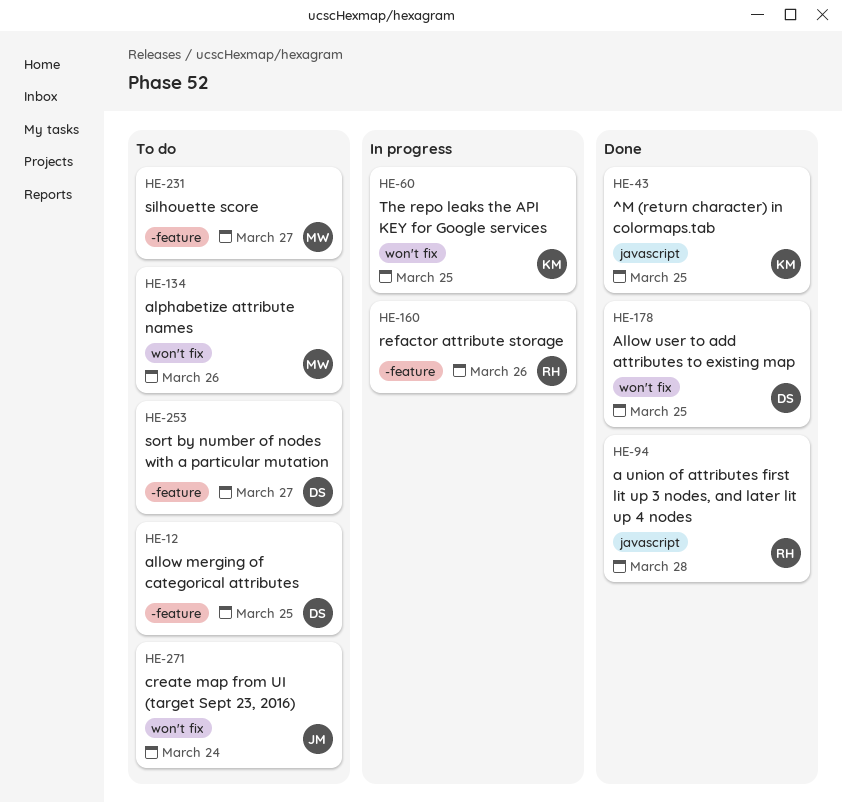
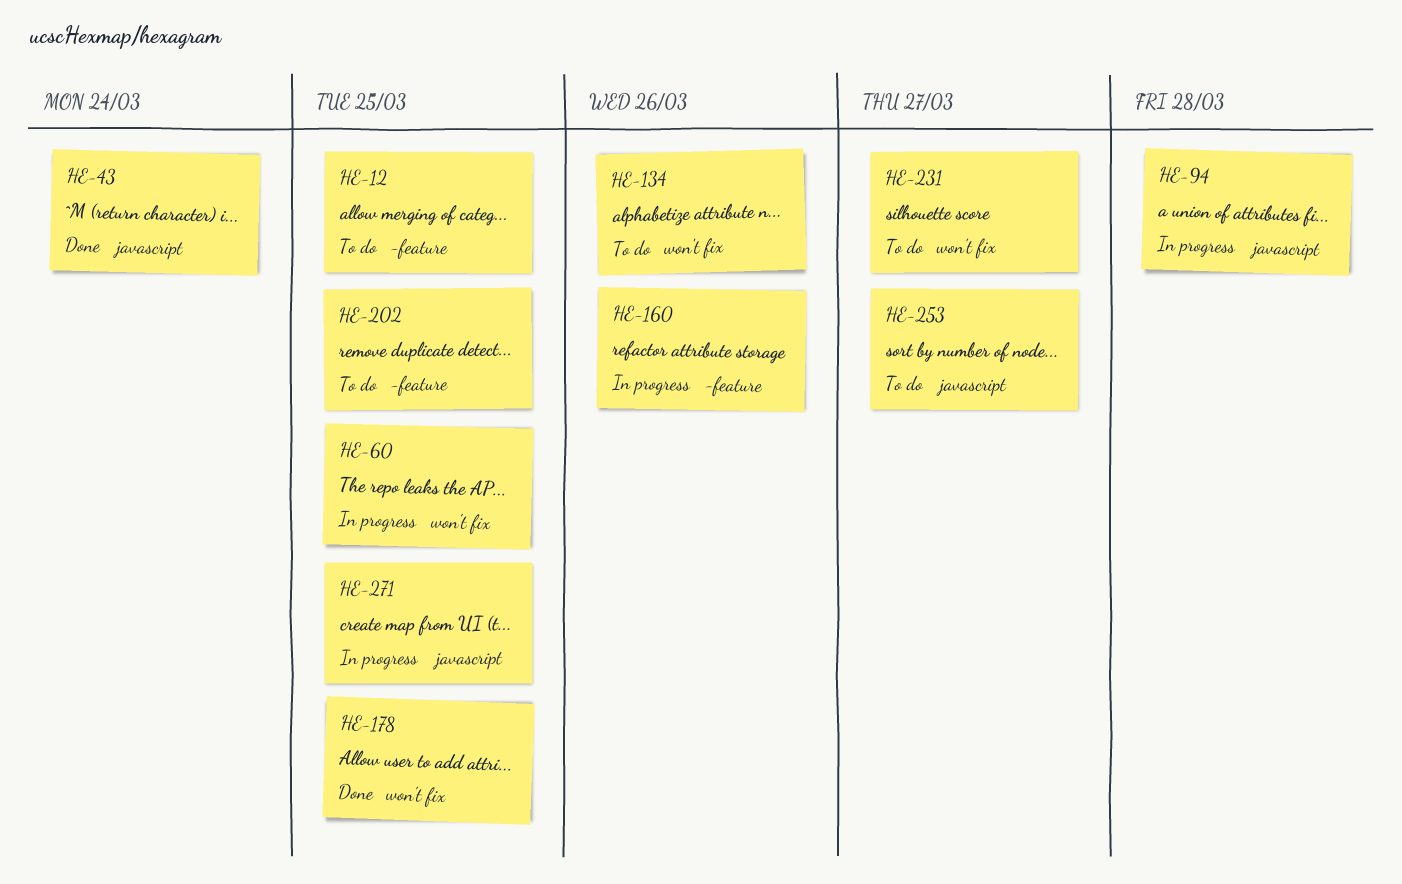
HE-43, due: Mar 25 -> Mar 24
HE-94, status: Done -> In progress
HE-202: none -> present
HE-231, label: -feature -> won't fix
HE-253, label: -feature -> javascript
HE-271, status: To do -> In progress
HE-271, label: won't fix -> javascript
HE-271, due: Mar 24 -> Mar 25

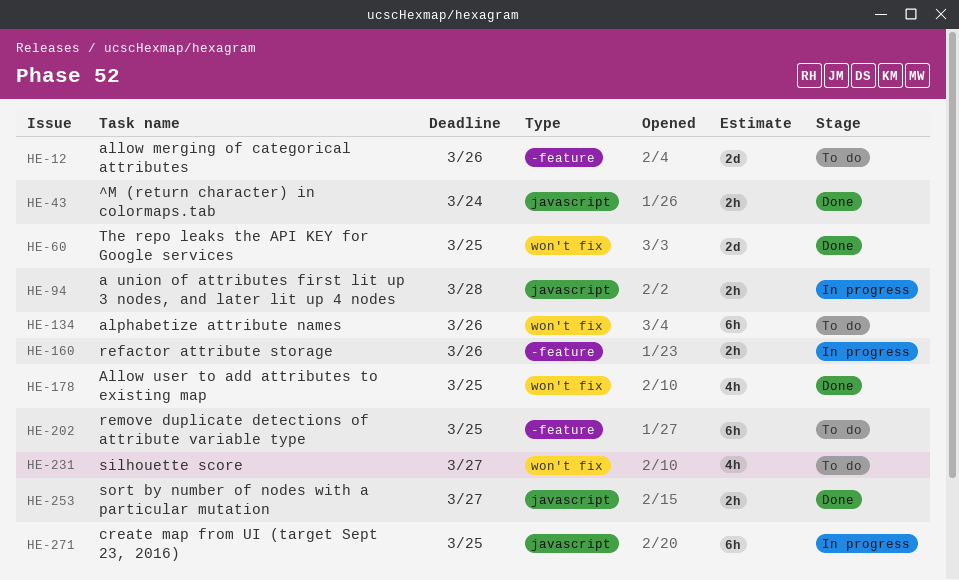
HE-12, due: Mar 25 -> Mar 26
HE-60, status: In progress -> Done
HE-253, status: To do -> Done

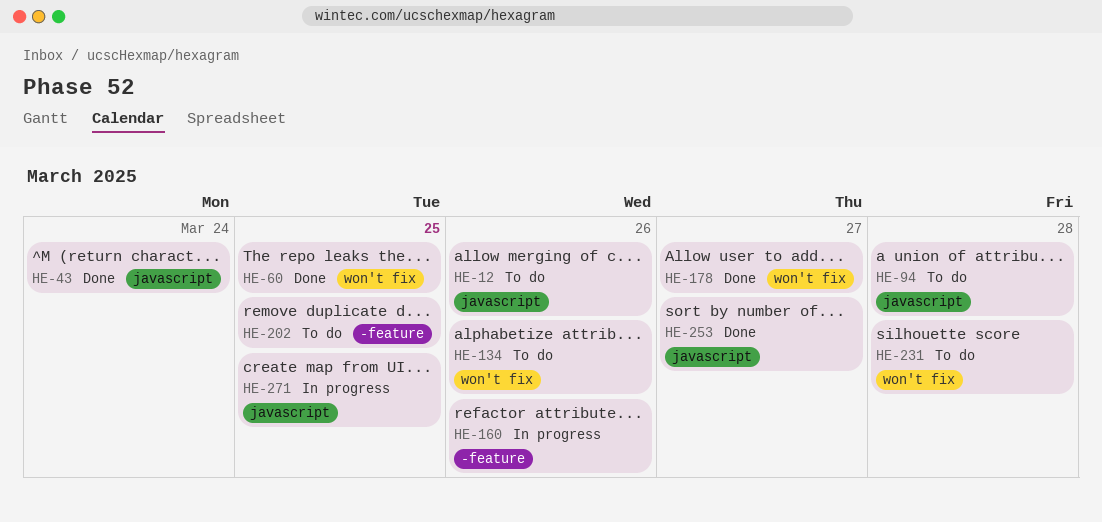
HE-12, label: -feature -> javascript
HE-94, status: In progress -> To do
HE-178, due: Mar 25 -> Mar 27
HE-231, due: Mar 27 -> Mar 28

